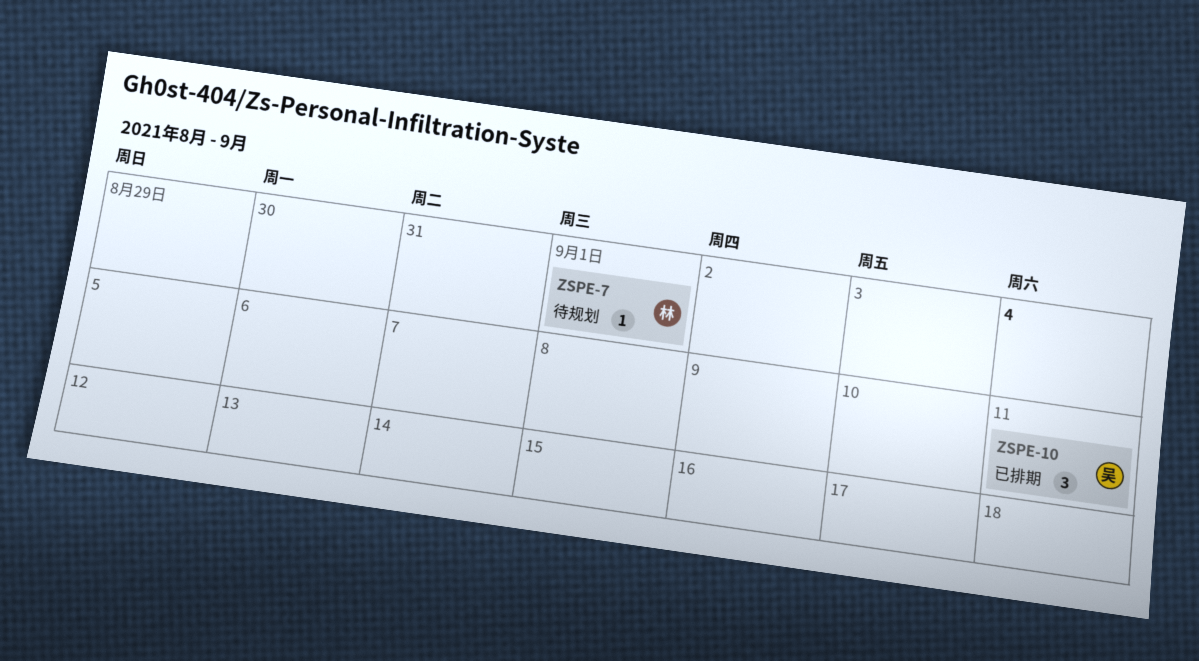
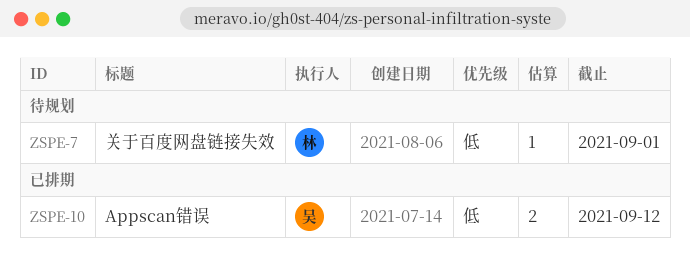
ZSPE-10, estimate: 3 -> 2
ZSPE-10, due: Sep 11 -> Sep 12

